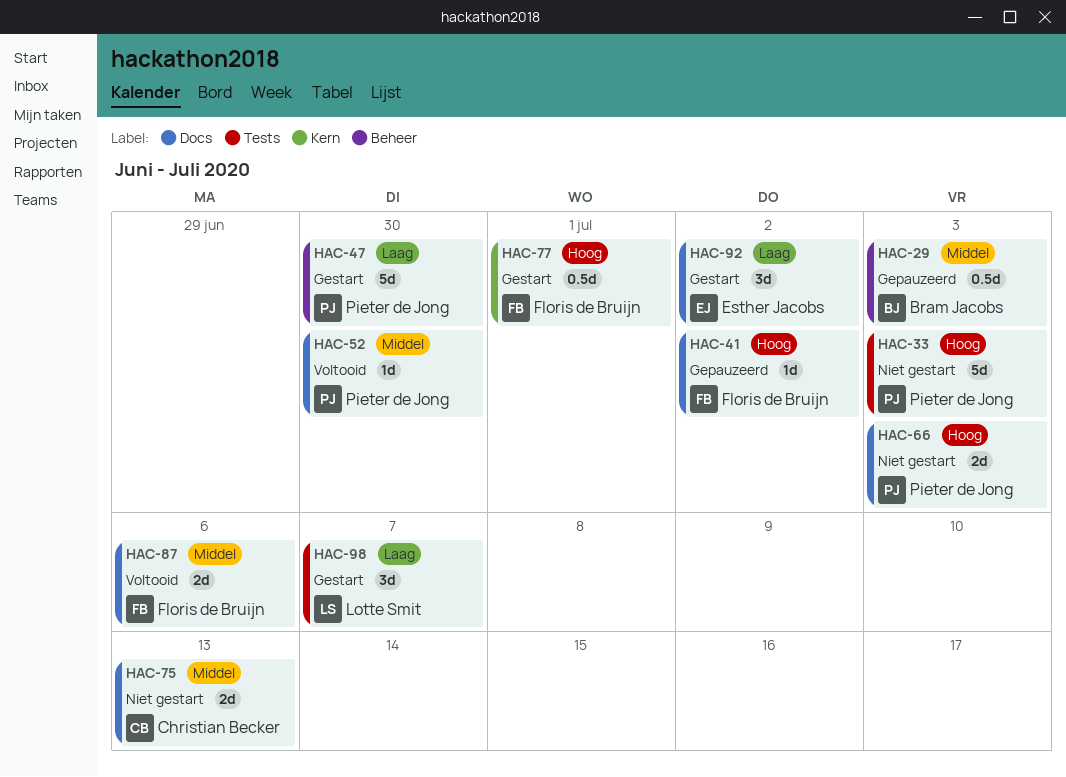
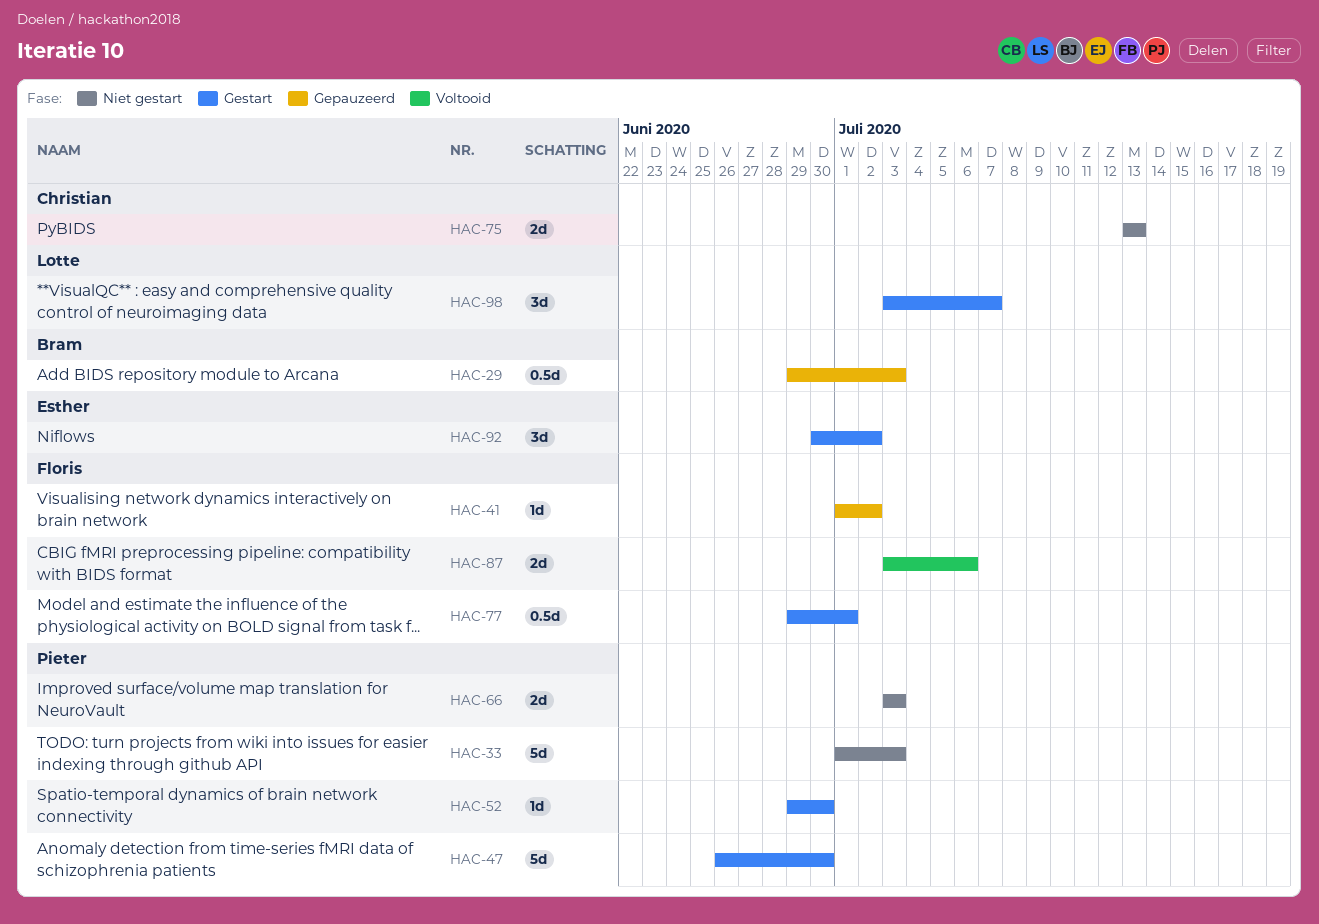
HAC-52, status: Voltooid -> Gestart

